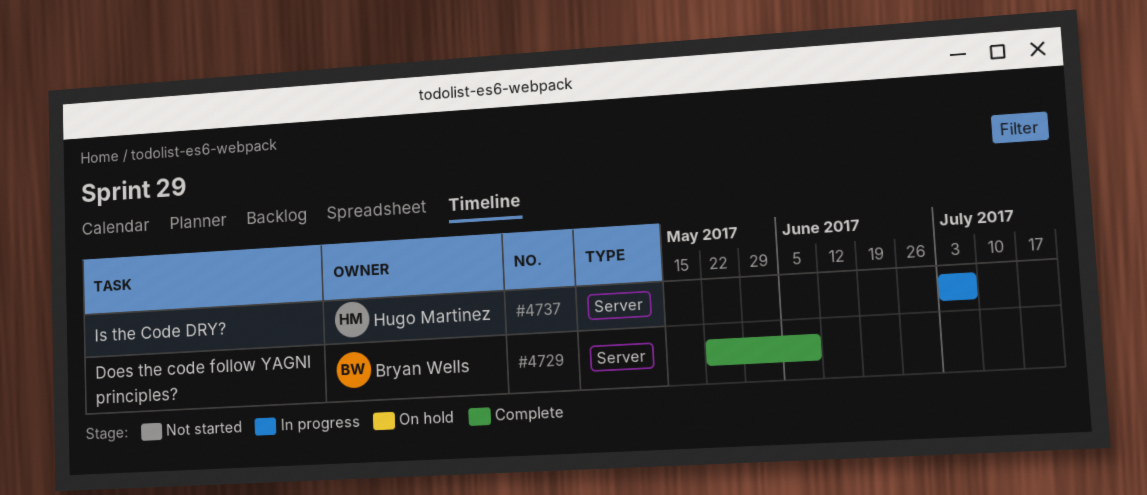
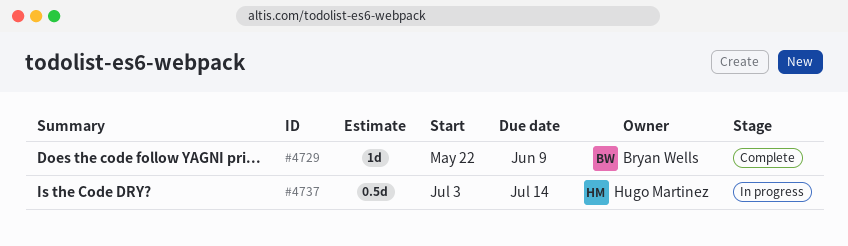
#4737, due: Jul 7 -> Jul 14

